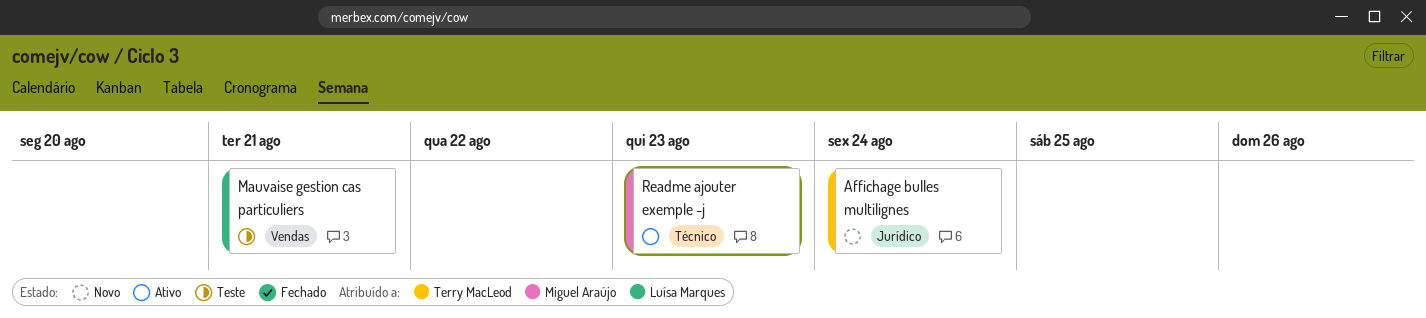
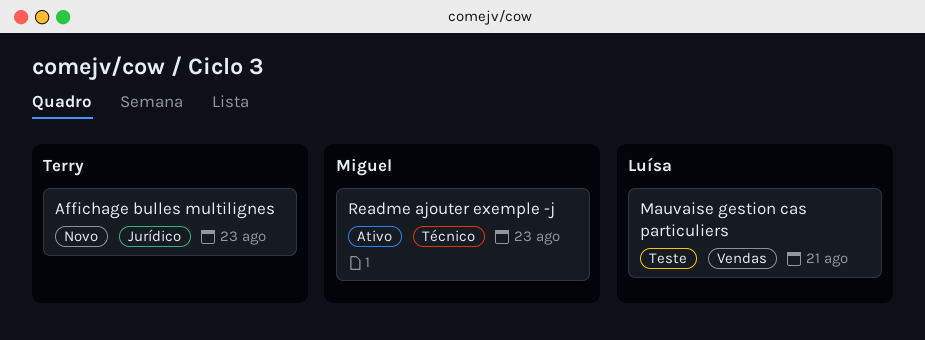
Affichage bulles multilignes, due: Aug 24 -> Aug 23

